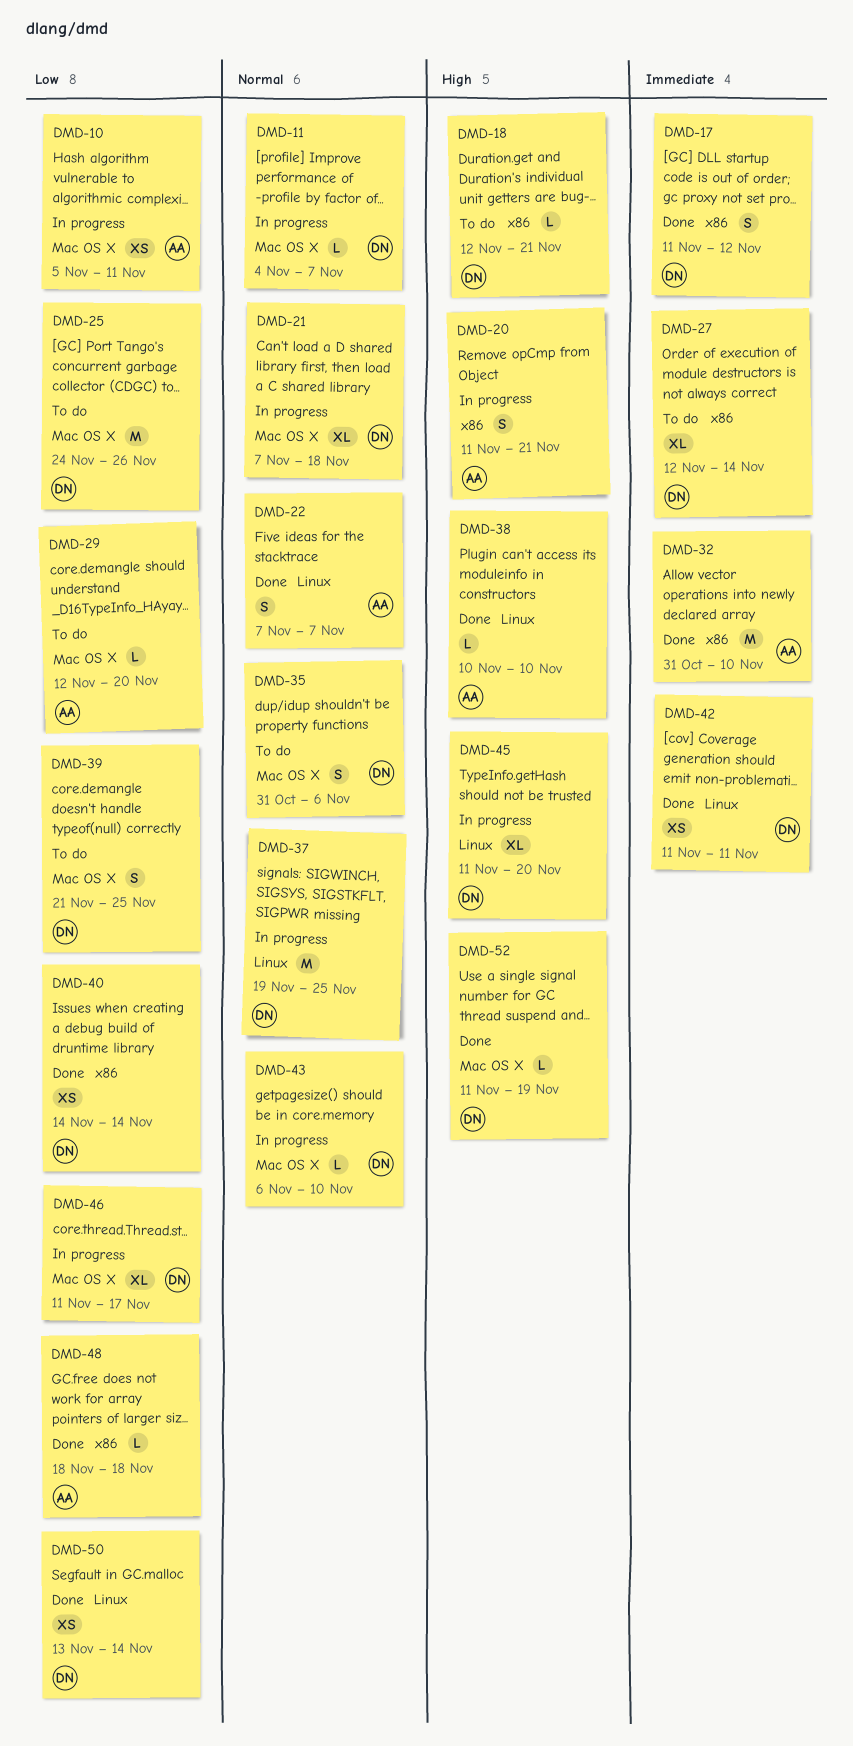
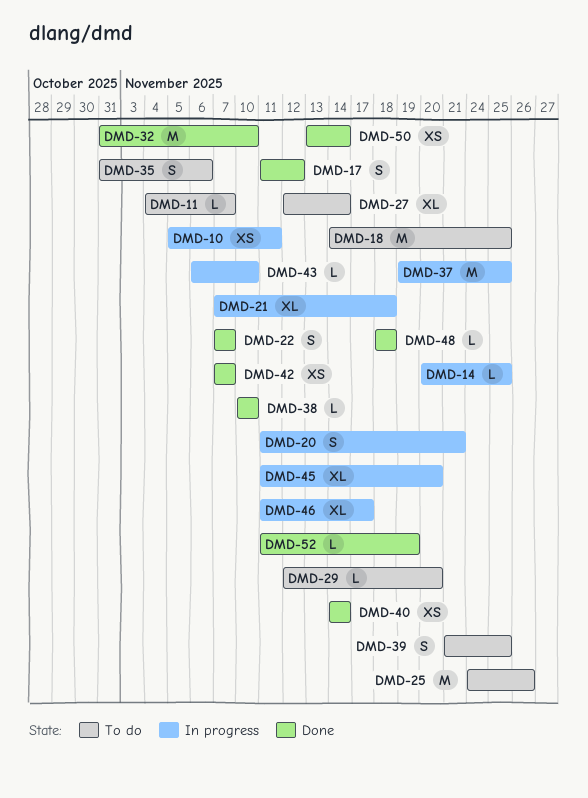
DMD-11, status: In progress -> To do
DMD-14: none -> present
DMD-18, estimate: L -> M
DMD-18, start: Nov 12 -> Nov 14
DMD-18, due: Nov 21 -> Nov 25
DMD-42, start: Nov 11 -> Nov 7
DMD-42, due: Nov 11 -> Nov 7

